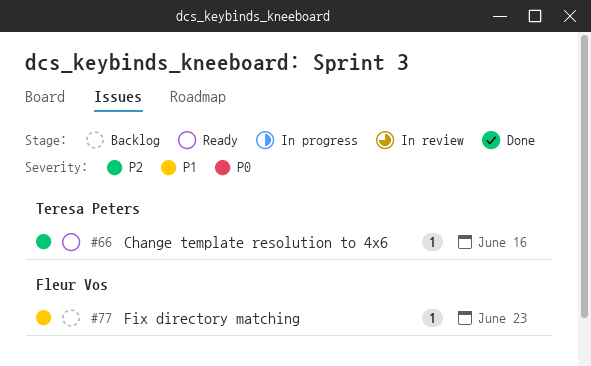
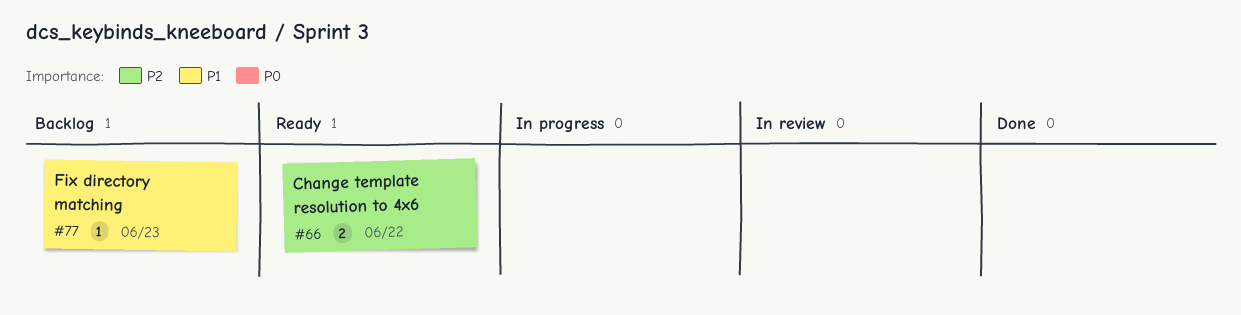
#66, estimate: 1 -> 2
#66, due: Jun 16 -> Jun 22

